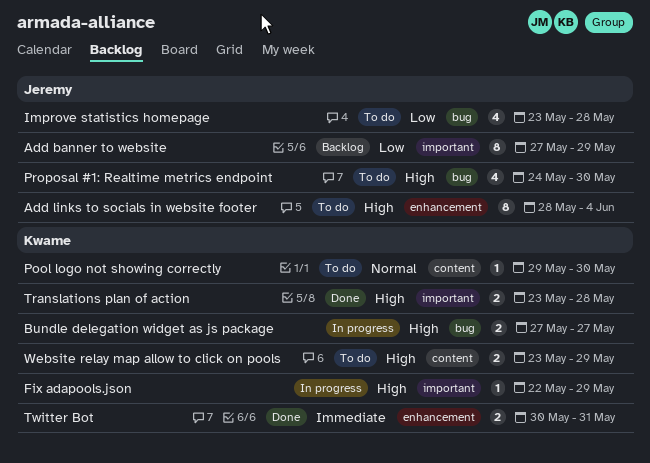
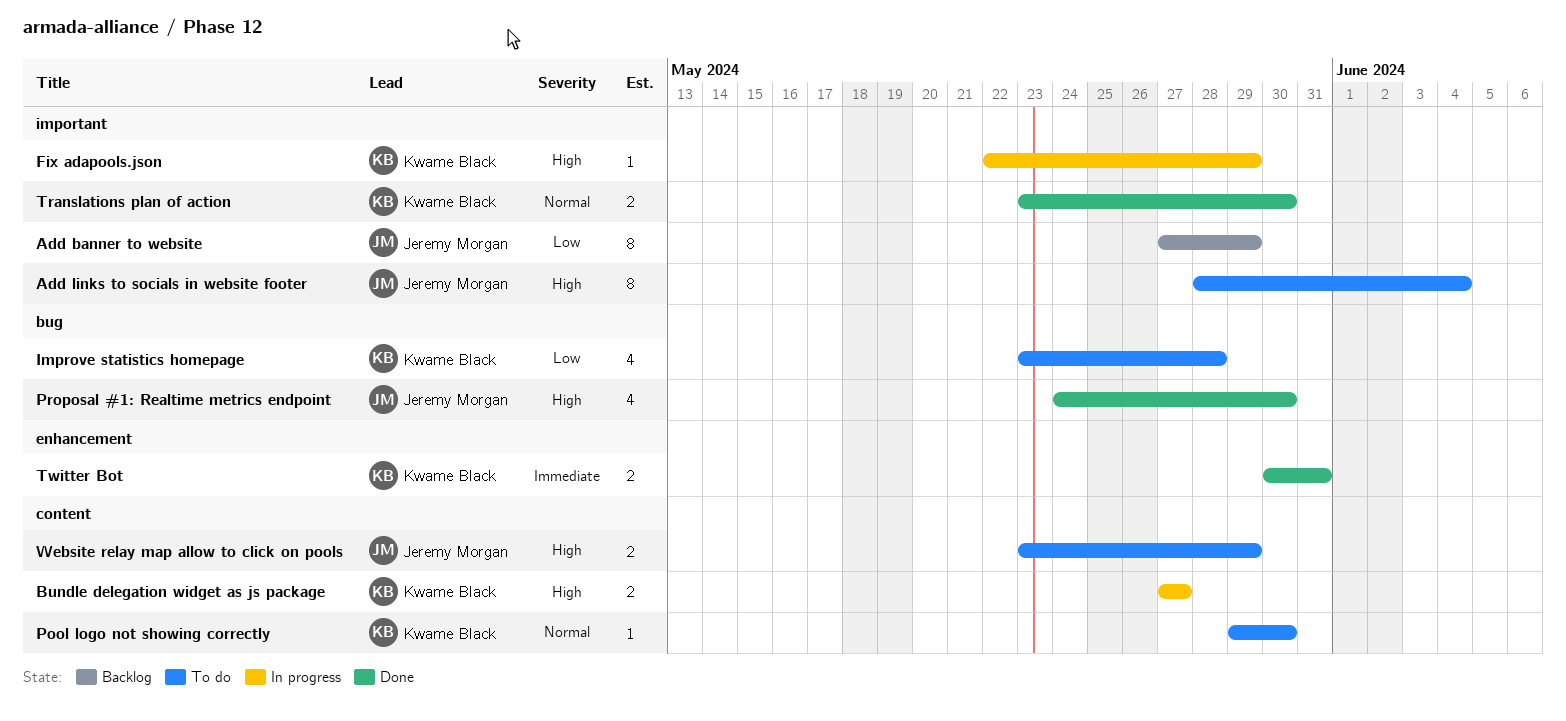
Add links to socials in website footer, label: enhancement -> important
Bundle delegation widget as js package, label: bug -> content
Improve statistics homepage, owner: Jeremy Morgan -> Kwame Black
Proposal #1: Realtime metrics endpoint, status: To do -> Done
Translations plan of action, priority: High -> Normal
Translations plan of action, due: May 28 -> May 30
Website relay map allow to click on pools, owner: Kwame Black -> Jeremy Morgan

